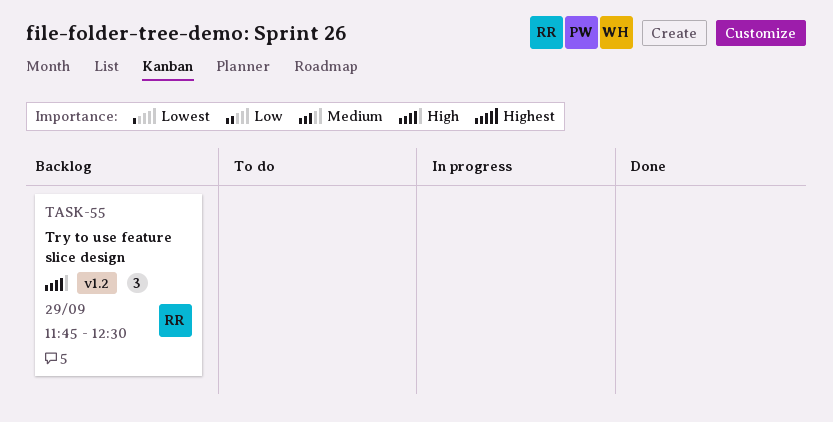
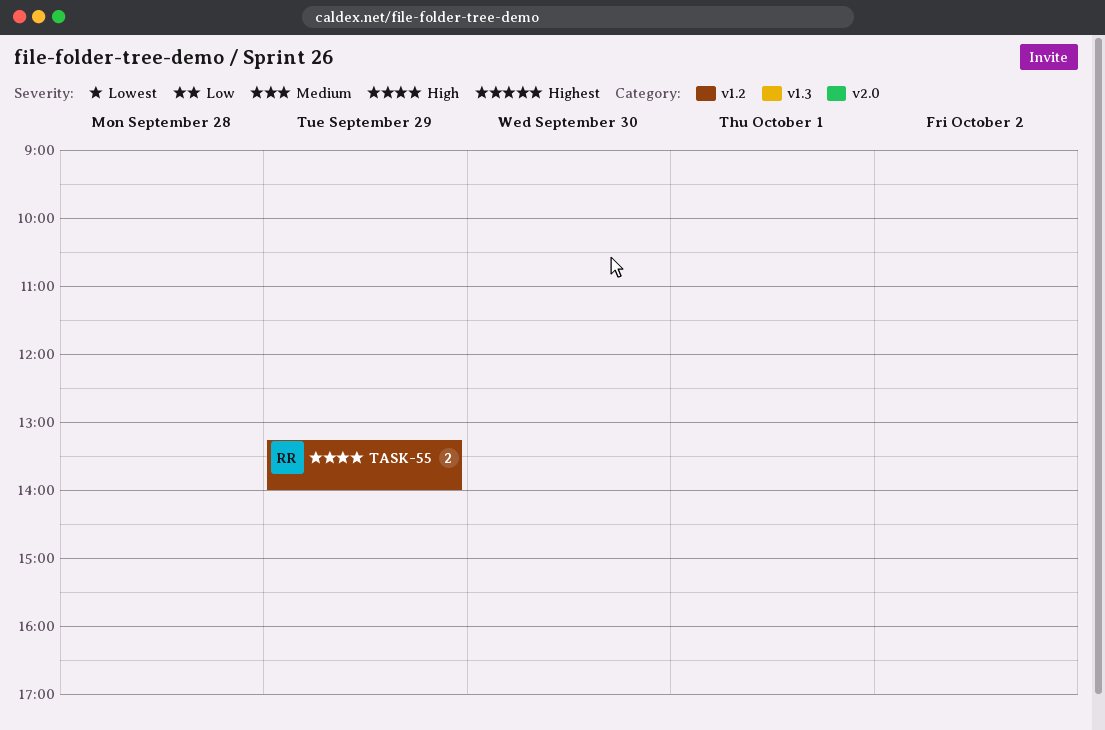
TASK-55, estimate: 3 -> 2
TASK-55, begins: 11:45 -> 13:15
TASK-55, ends: 12:30 -> 14:00

